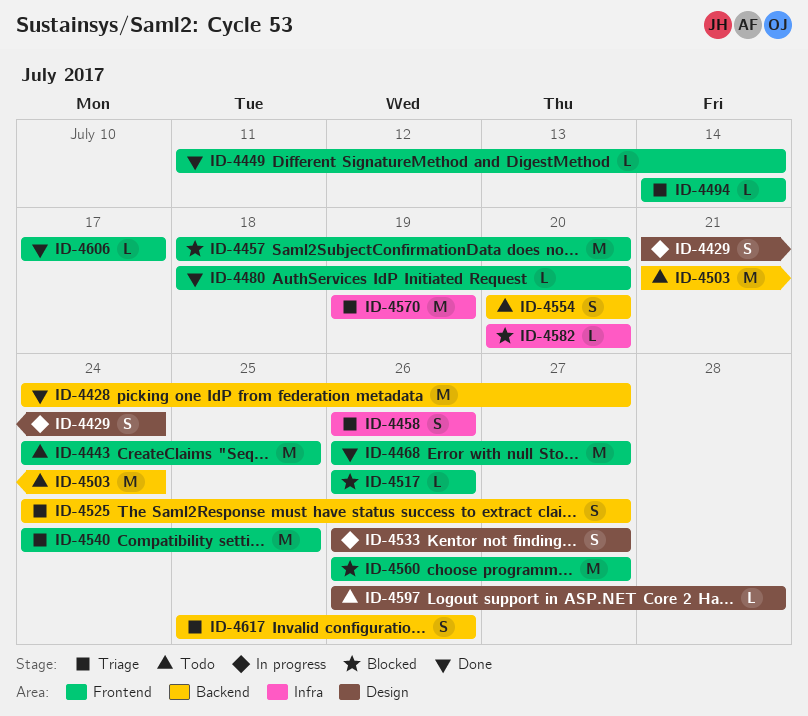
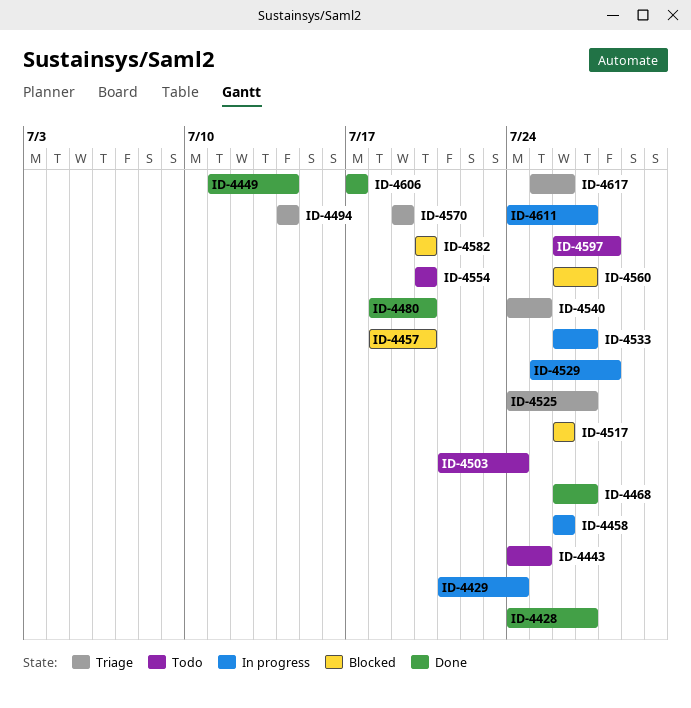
ID-4458, status: Triage -> In progress
ID-4529: none -> present
ID-4611: none -> present

